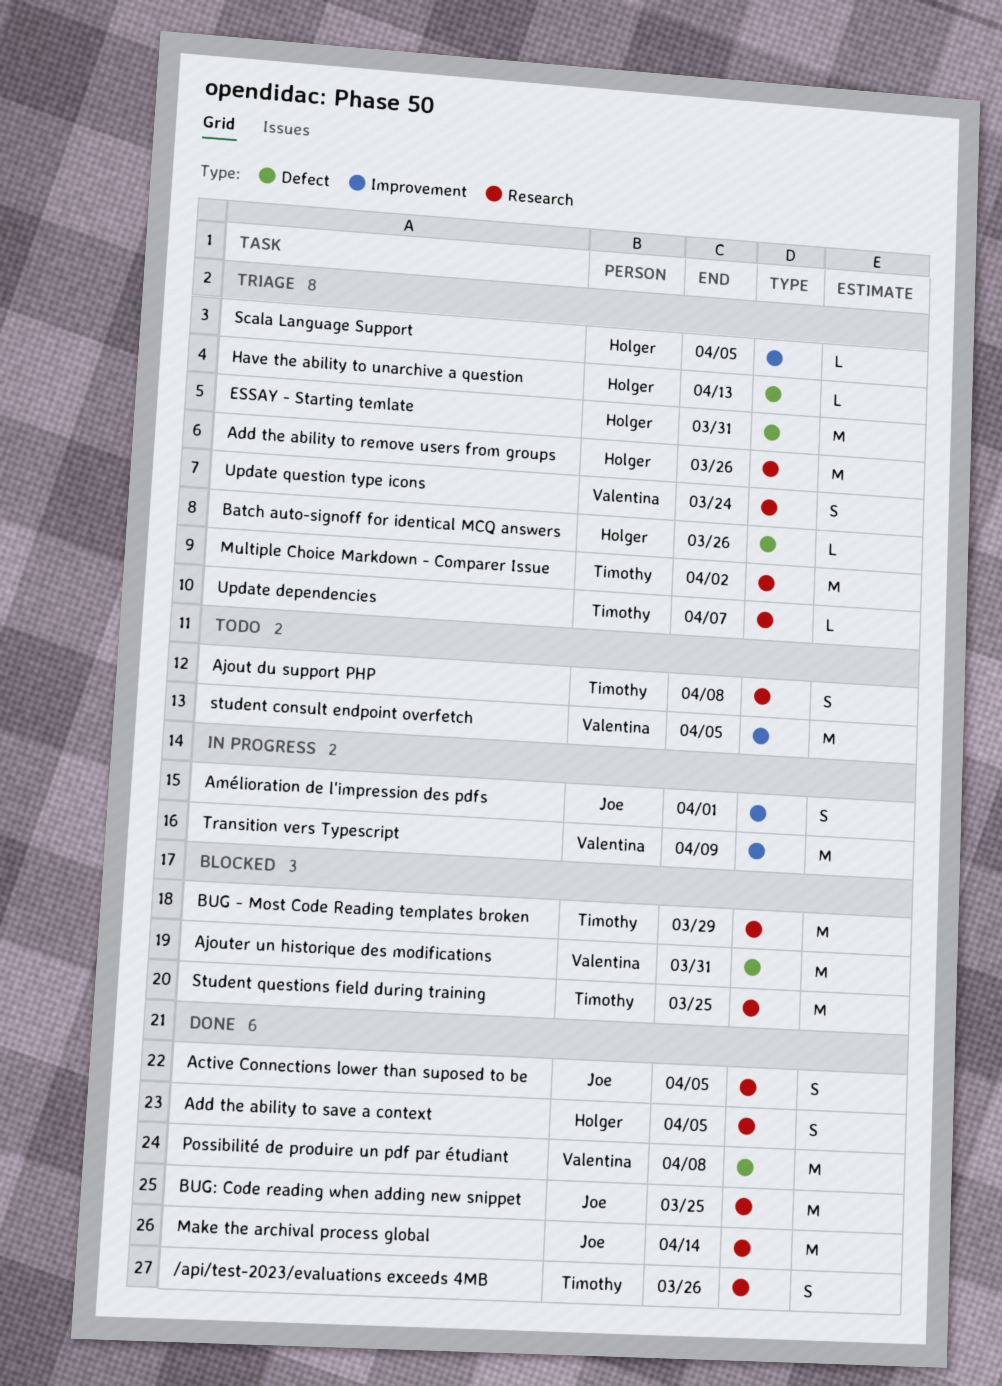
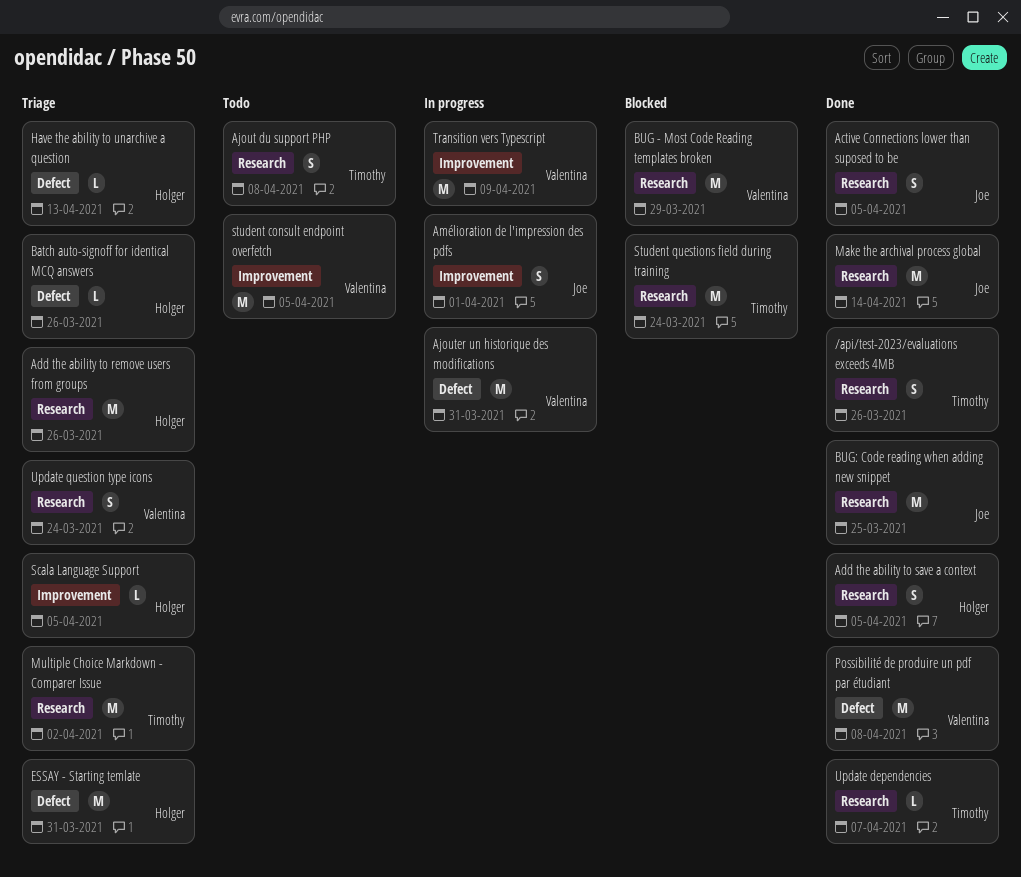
Ajouter un historique des modifications, status: Blocked -> In progress
BUG - Most Code Reading templates broken, owner: Timothy -> Valentina
Student questions field during training, due: Mar 25 -> Mar 24
Update dependencies, status: Triage -> Done

